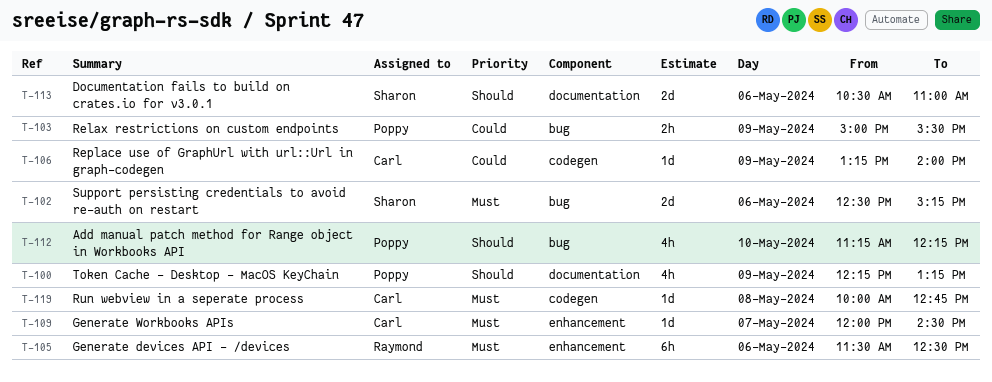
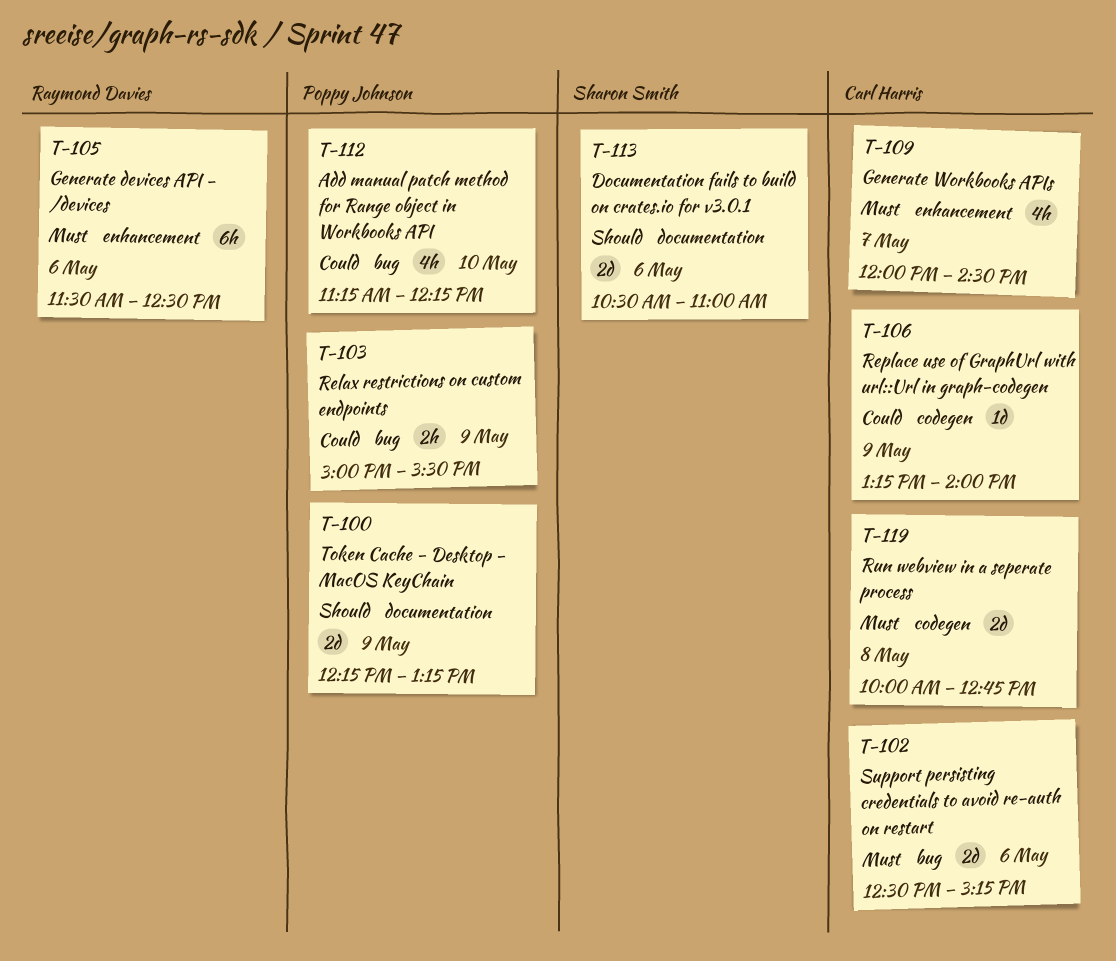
T-100, estimate: 4h -> 2d
T-102, owner: Sharon Smith -> Carl Harris
T-109, estimate: 1d -> 4h
T-112, priority: Should -> Could
T-119, estimate: 1d -> 2d

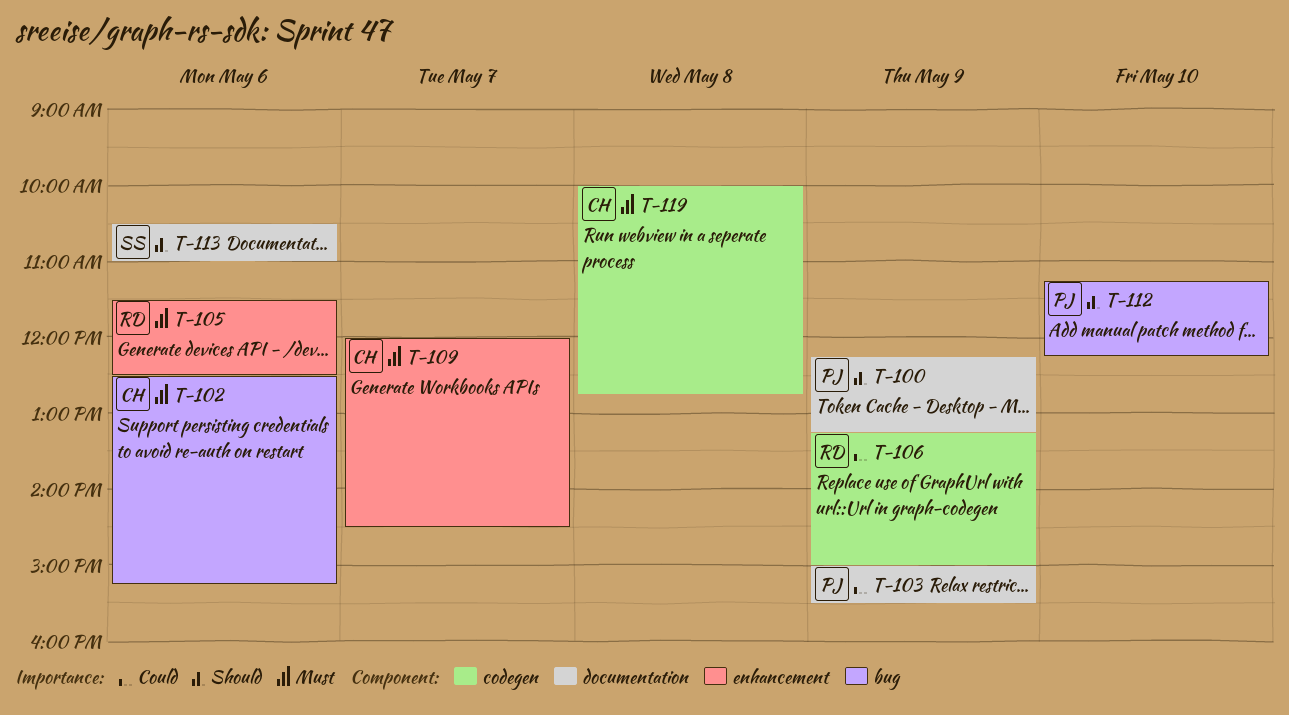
T-103, label: bug -> documentation
T-106, owner: Carl Harris -> Raymond Davies
T-106, ends: 14:00 -> 15:00
T-112, priority: Could -> Should

